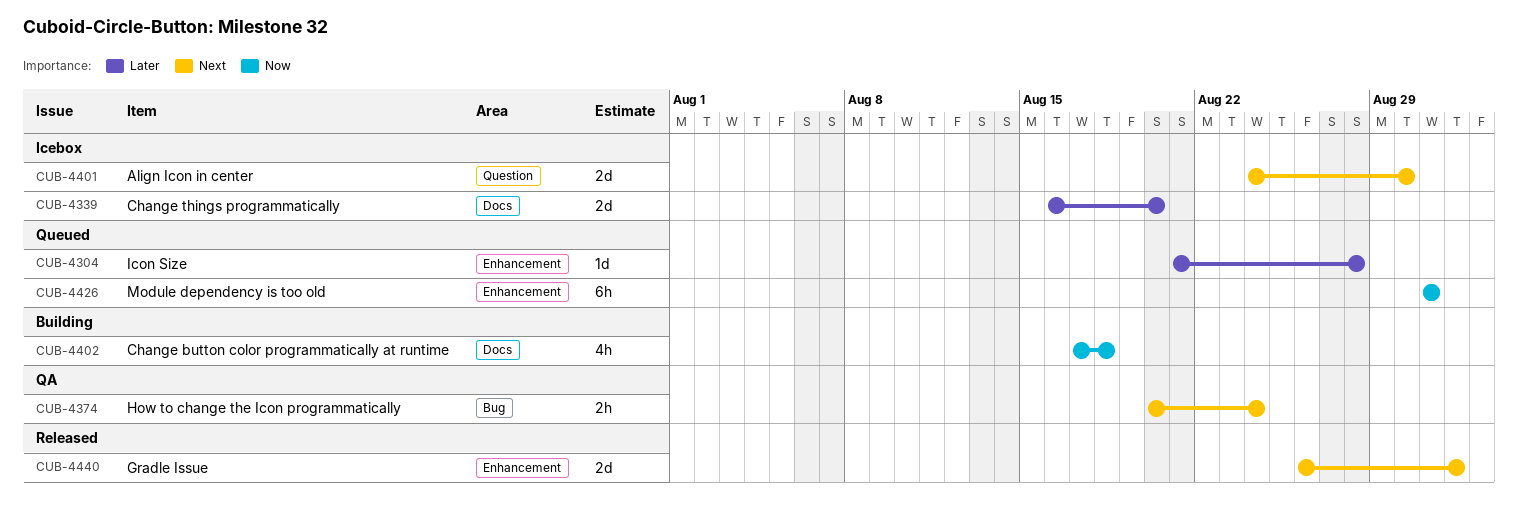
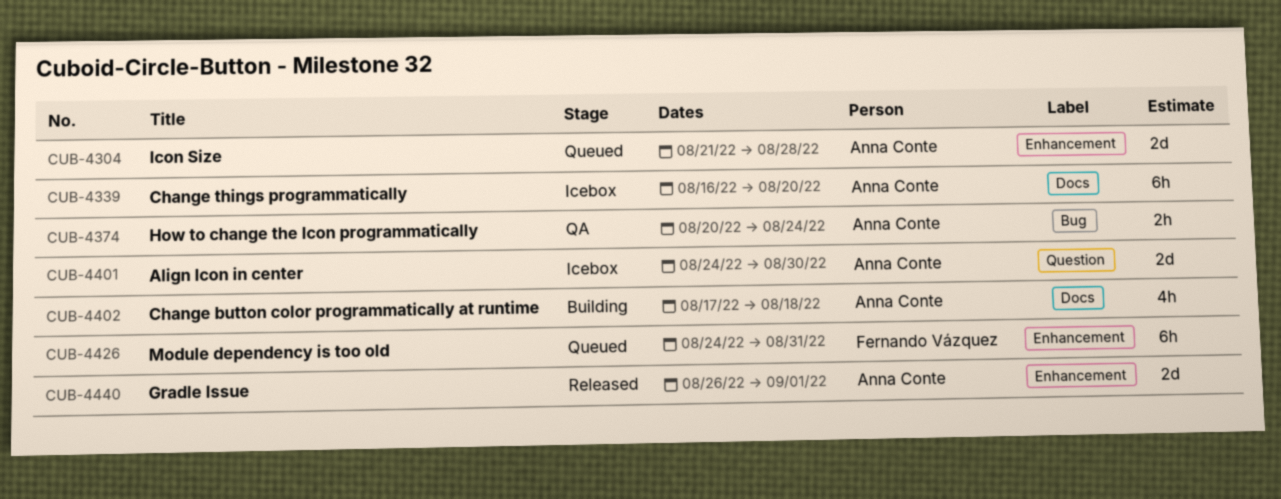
CUB-4304, estimate: 1d -> 2d
CUB-4339, estimate: 2d -> 6h
CUB-4426, start: Aug 31 -> Aug 24

